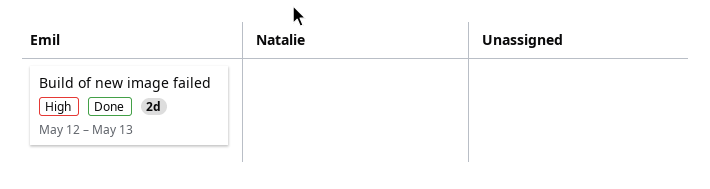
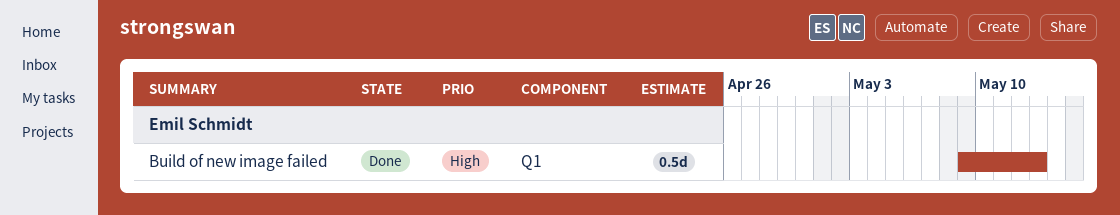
Build of new image failed, estimate: 2d -> 0.5d
Build of new image failed, start: May 12 -> May 9

